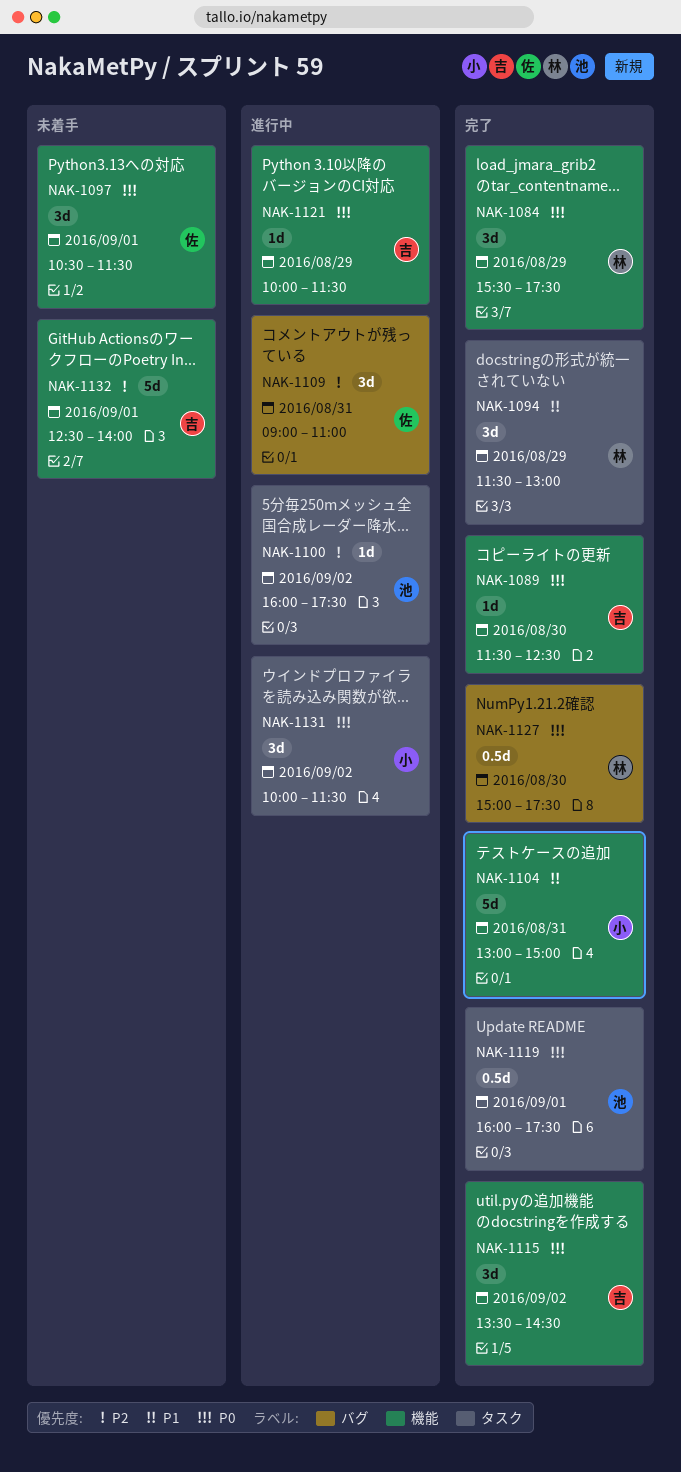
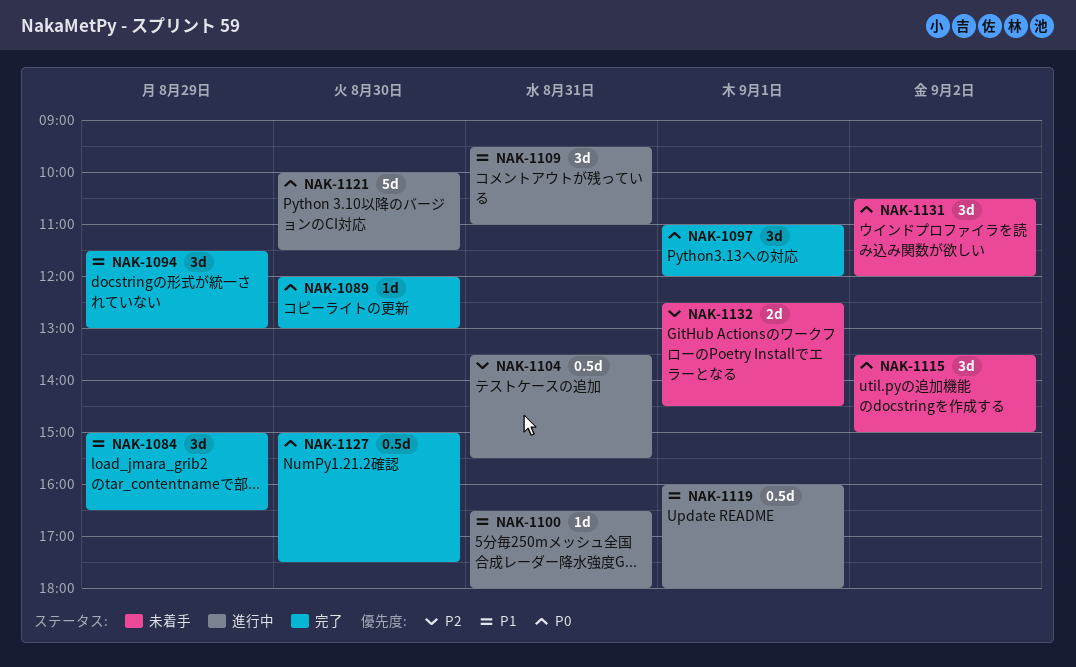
NAK-1084, priority: P0 -> P1
NAK-1084, begins: 15:30 -> 15:00
NAK-1084, ends: 17:30 -> 16:30
NAK-1089, begins: 11:30 -> 12:00
NAK-1089, ends: 12:30 -> 13:00
NAK-1097, status: 未着手 -> 完了
NAK-1097, begins: 10:30 -> 11:00
NAK-1097, ends: 11:30 -> 12:00
NAK-1100, priority: P2 -> P1
NAK-1100, day: Sep 2 -> Aug 31
NAK-1100, begins: 16:00 -> 16:30
NAK-1100, ends: 17:30 -> 18:00
NAK-1104, status: 完了 -> 進行中
NAK-1104, priority: P1 -> P2
NAK-1104, estimate: 5d -> 0.5d
NAK-1104, begins: 13:00 -> 13:30
NAK-1104, ends: 15:00 -> 15:30
NAK-1109, priority: P2 -> P1
NAK-1109, begins: 09:00 -> 09:30
NAK-1115, status: 完了 -> 未着手
NAK-1115, ends: 14:30 -> 15:00
NAK-1119, status: 完了 -> 進行中
NAK-1119, priority: P0 -> P1
NAK-1119, ends: 17:30 -> 18:00
NAK-1121, estimate: 1d -> 5d
NAK-1121, day: Aug 29 -> Aug 30
NAK-1131, status: 進行中 -> 未着手
NAK-1131, begins: 10:00 -> 10:30
NAK-1131, ends: 11:30 -> 12:00
NAK-1132, estimate: 5d -> 2d
NAK-1132, ends: 14:00 -> 14:30

